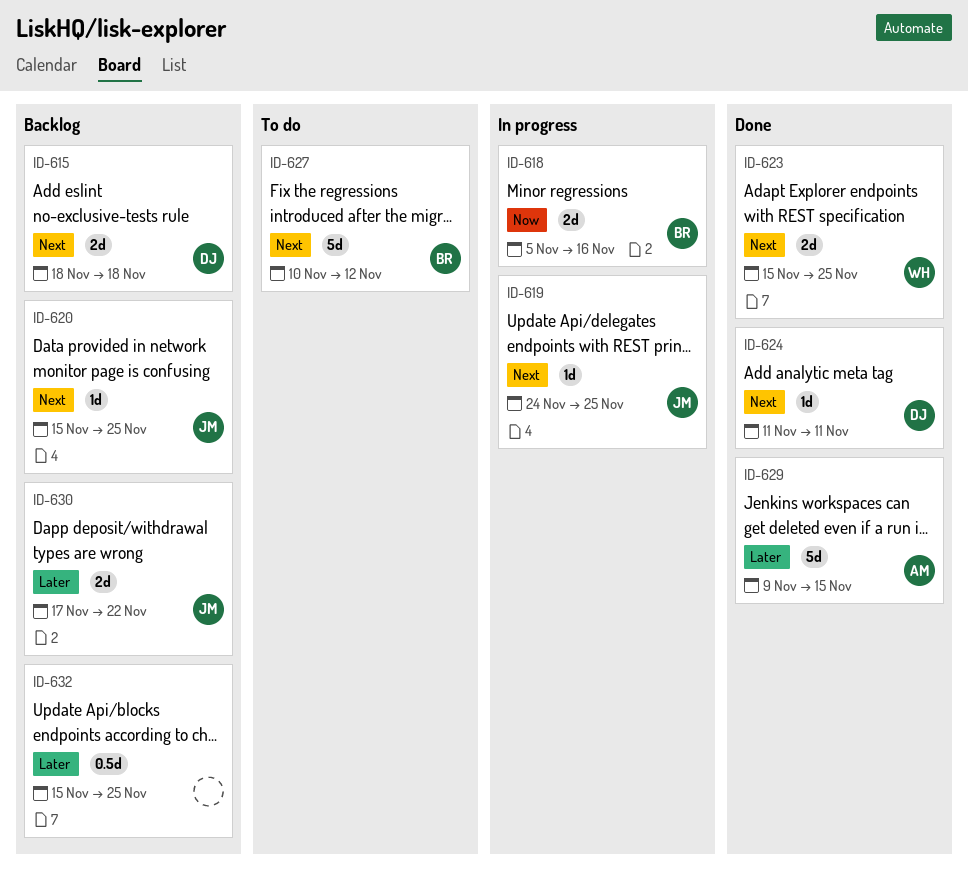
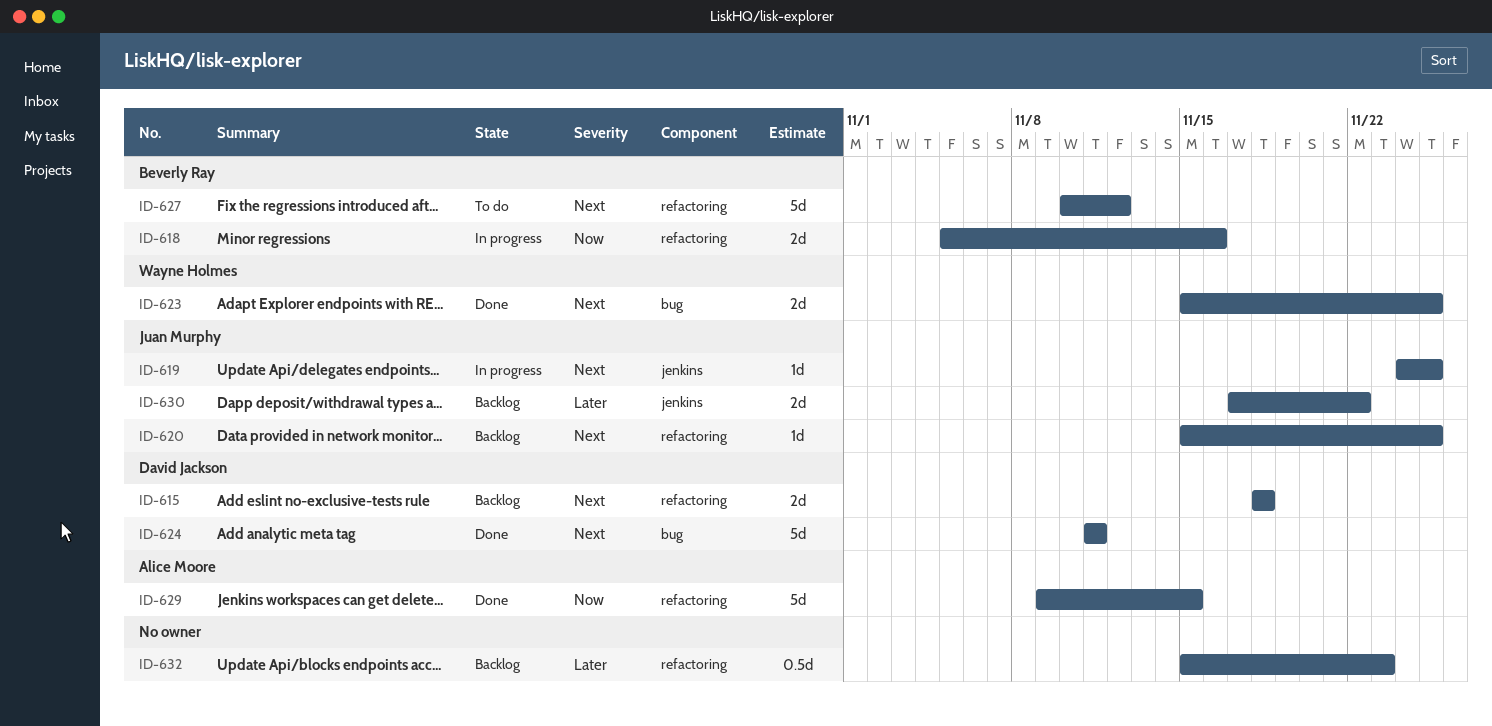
ID-624, estimate: 1d -> 5d
ID-629, priority: Later -> Now
ID-632, due: Nov 25 -> Nov 23

